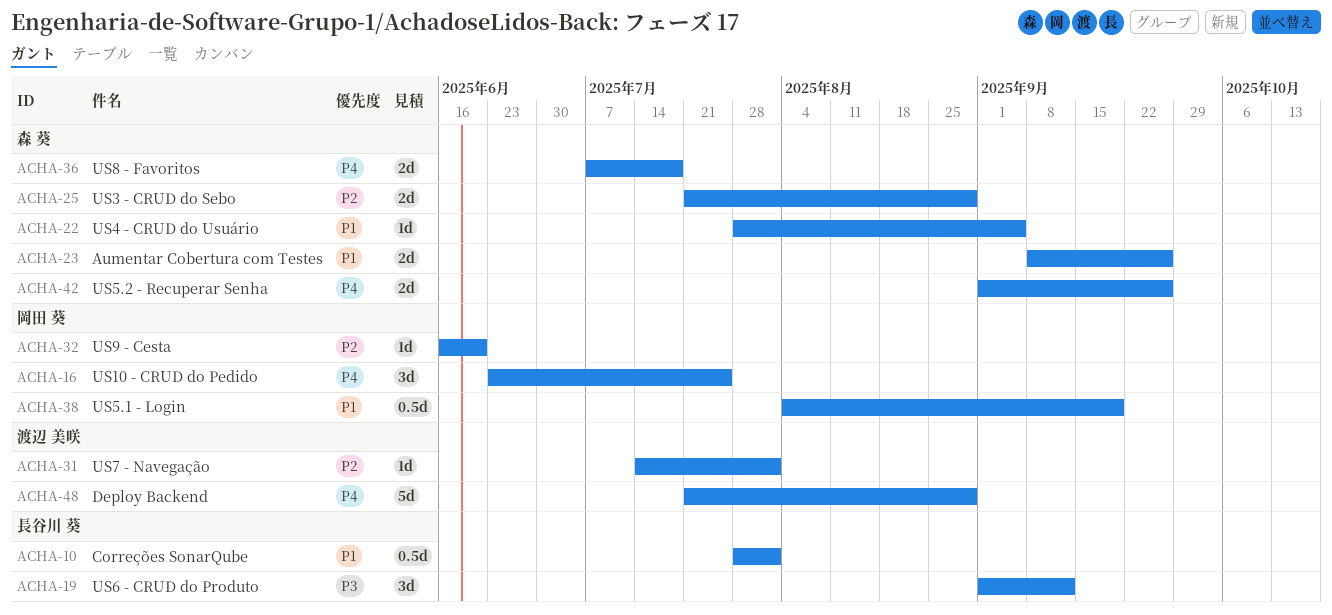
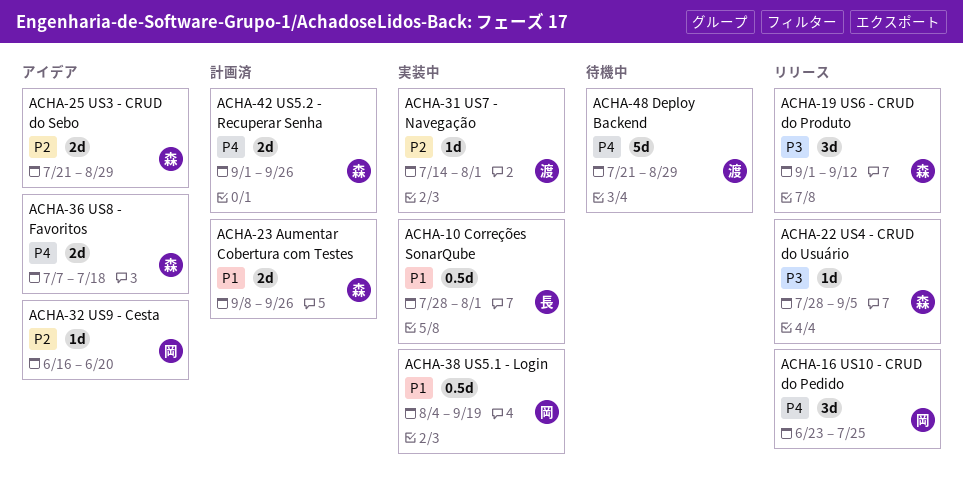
ACHA-19, owner: 長谷川 葵 -> 森 葵
ACHA-22, priority: P1 -> P3

